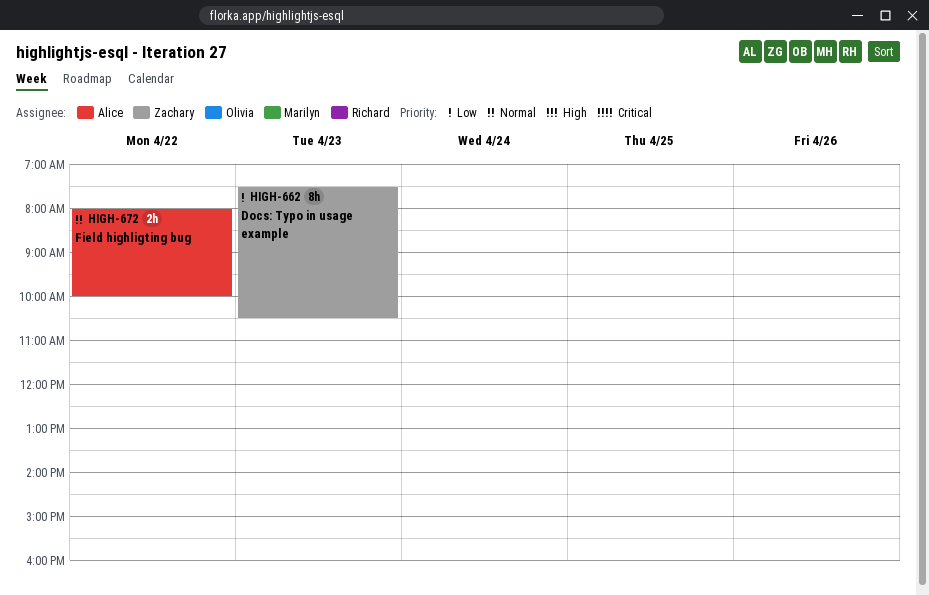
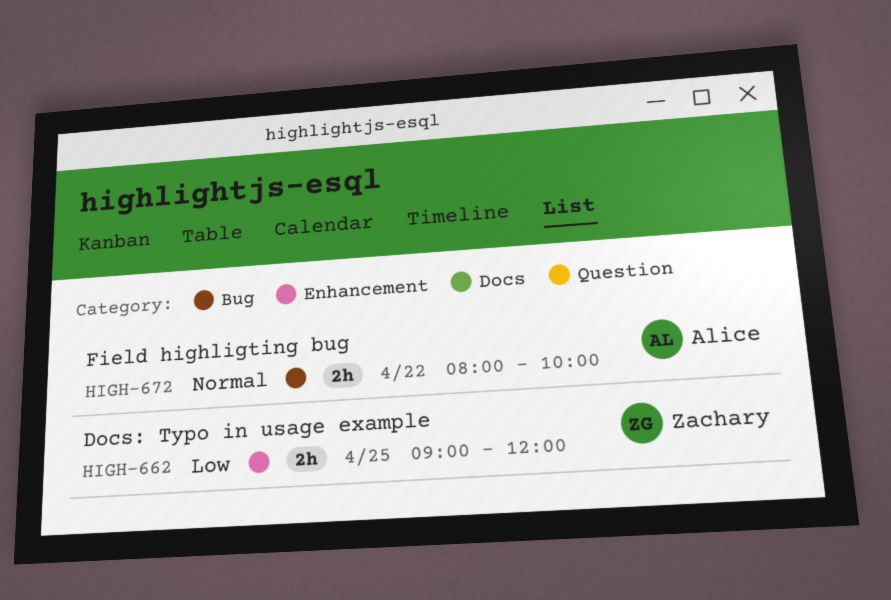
HIGH-662, estimate: 8h -> 2h
HIGH-662, day: Apr 23 -> Apr 25
HIGH-662, begins: 07:30 -> 09:00
HIGH-662, ends: 10:30 -> 12:00

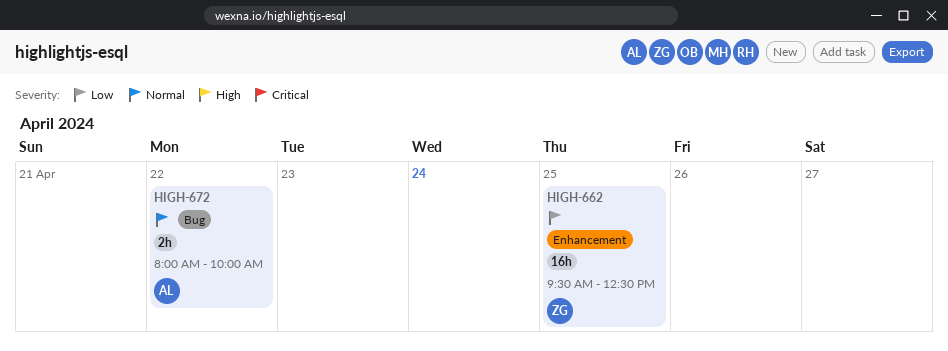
HIGH-662, estimate: 2h -> 16h
HIGH-662, begins: 09:00 -> 09:30
HIGH-662, ends: 12:00 -> 12:30

